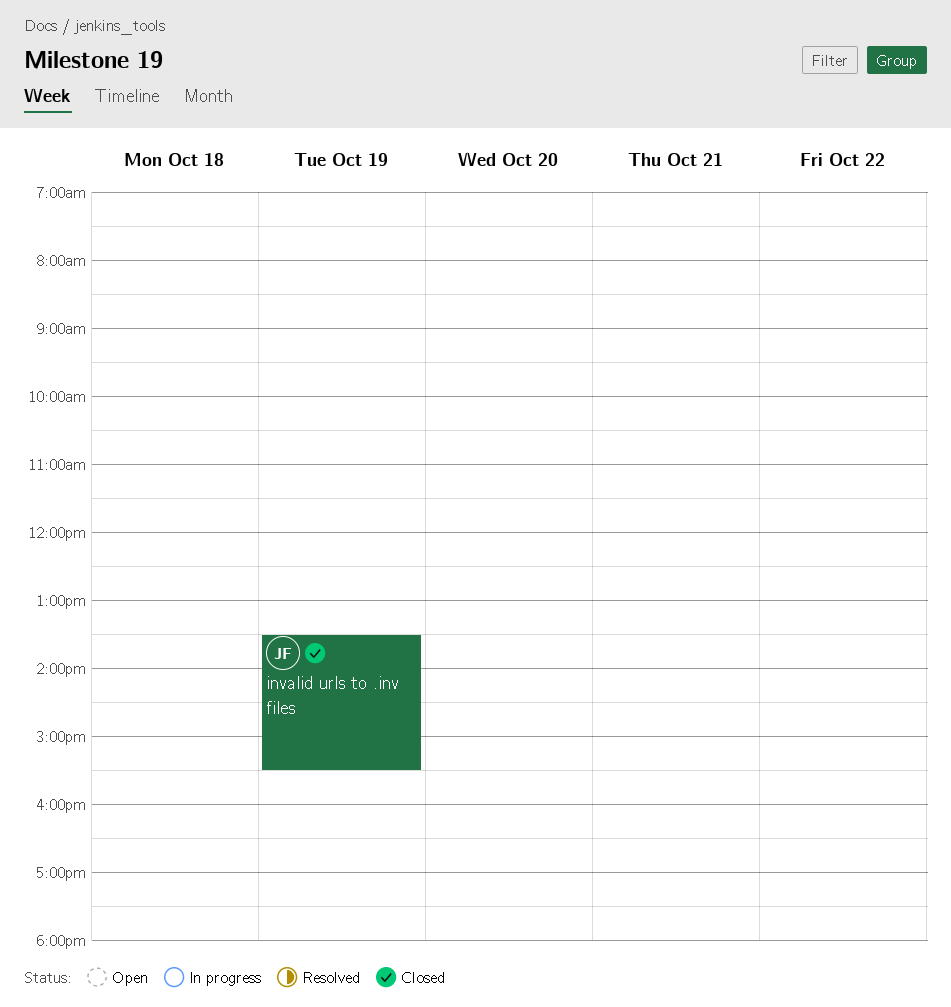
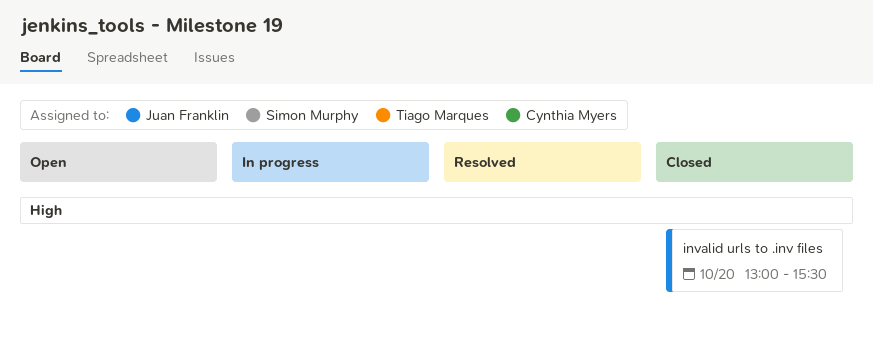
invalid urls to .inv files, day: Oct 19 -> Oct 20
invalid urls to .inv files, begins: 13:30 -> 13:00

